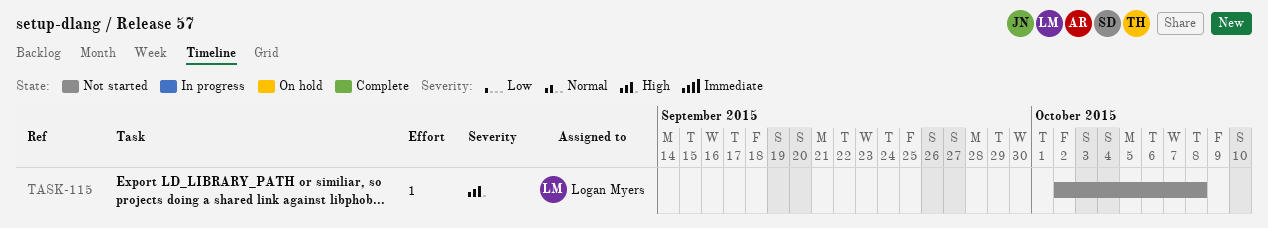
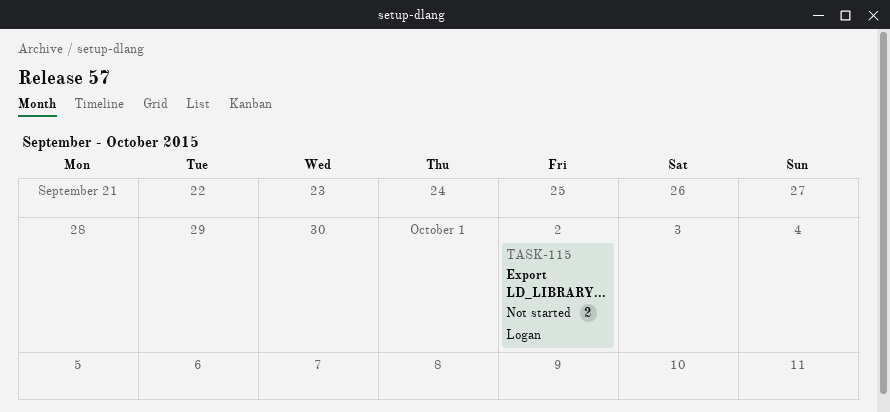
TASK-115, estimate: 1 -> 2
TASK-115, due: Oct 8 -> Oct 2

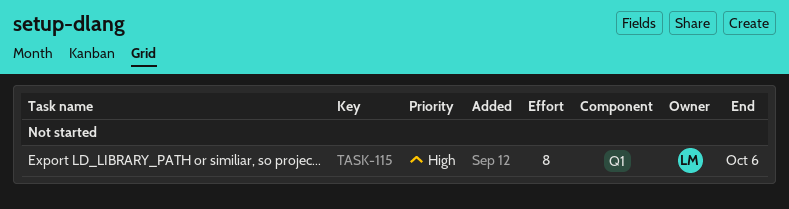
TASK-115, estimate: 2 -> 8
TASK-115, due: Oct 2 -> Oct 6

